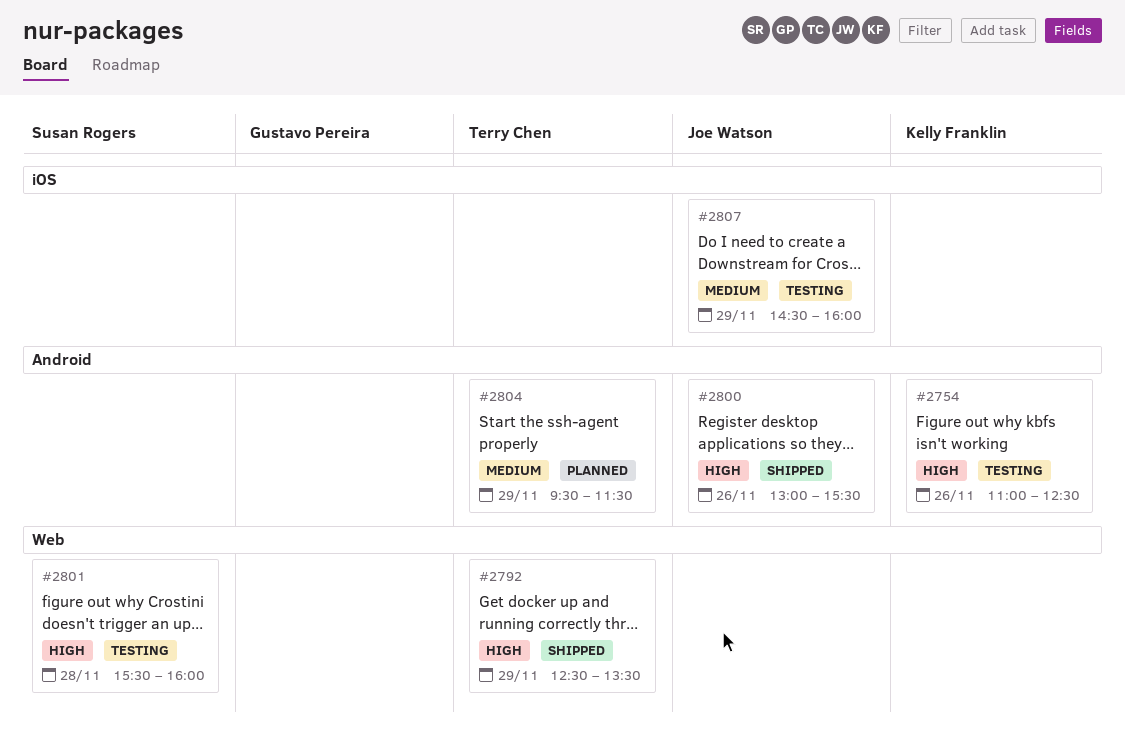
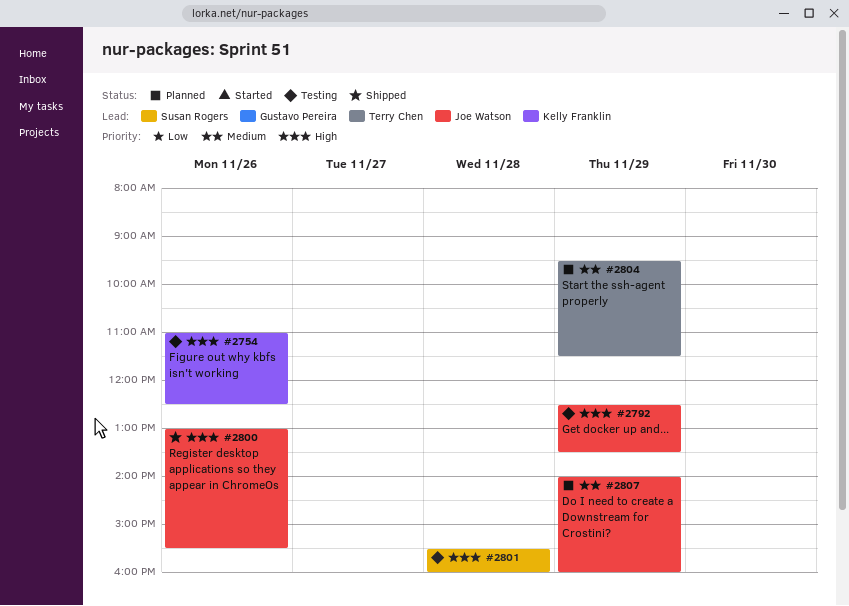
#2792, status: Shipped -> Testing
#2792, owner: Terry Chen -> Joe Watson
#2807, status: Testing -> Planned
#2807, begins: 14:30 -> 14:00

